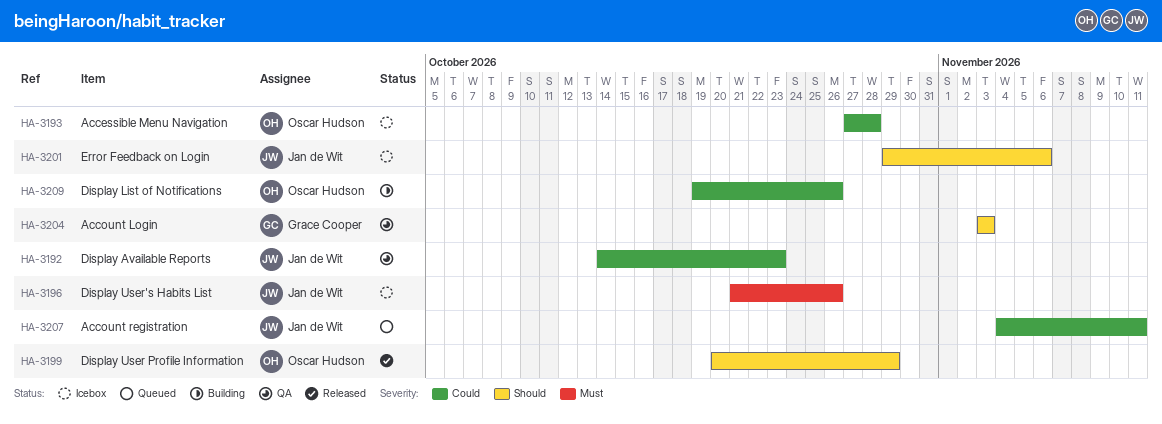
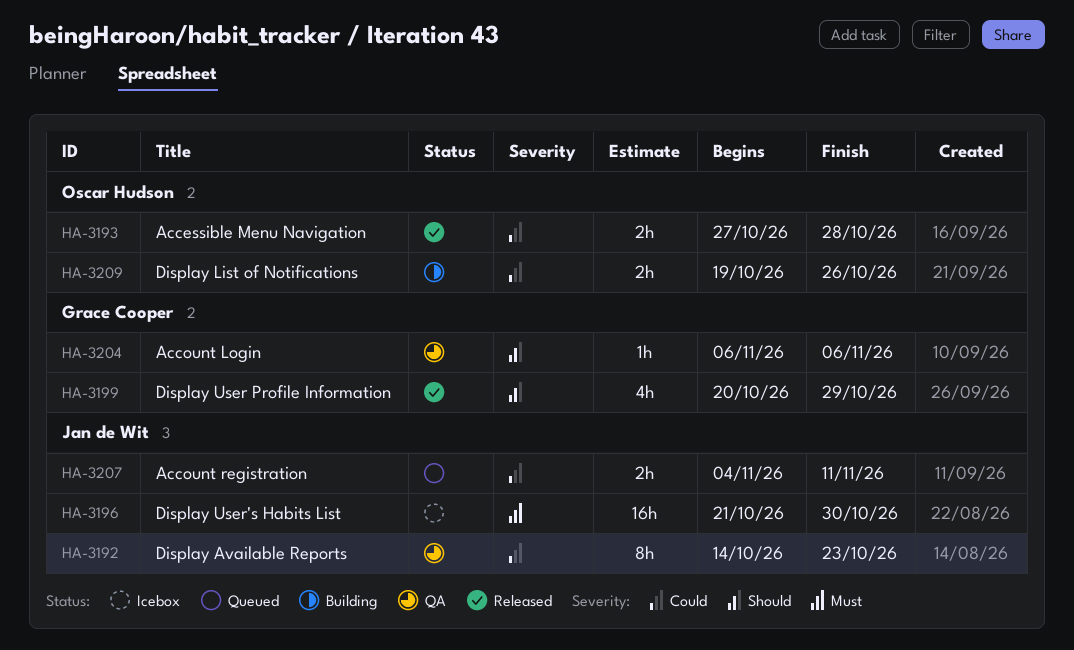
HA-3193, status: Icebox -> Released
HA-3196, due: Oct 26 -> Oct 30
HA-3199, owner: Oscar Hudson -> Grace Cooper
HA-3201: present -> none
HA-3204, start: Nov 3 -> Nov 6
HA-3204, due: Nov 3 -> Nov 6

